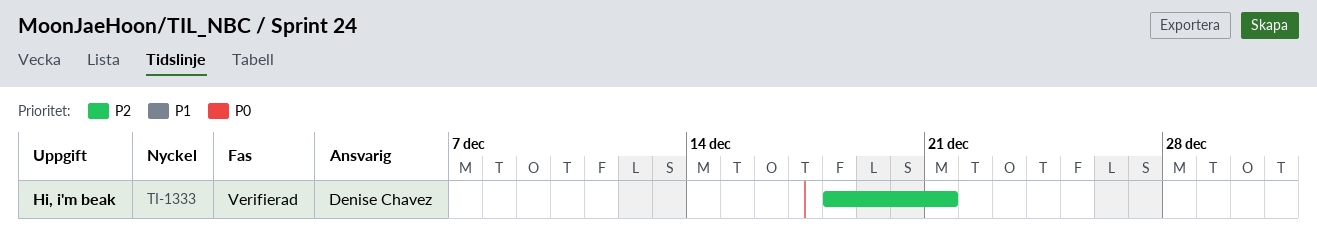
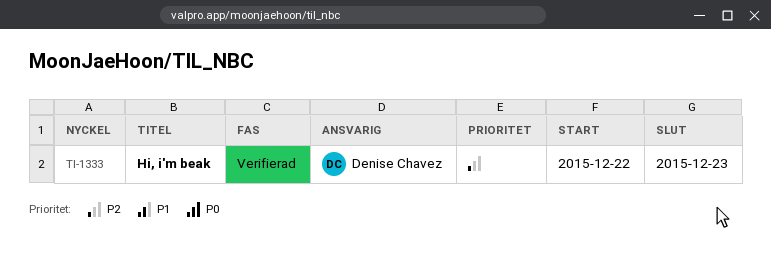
TI-1333, start: Dec 18 -> Dec 22
TI-1333, due: Dec 21 -> Dec 23

